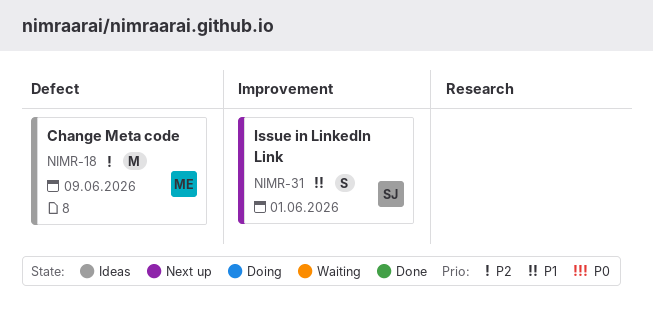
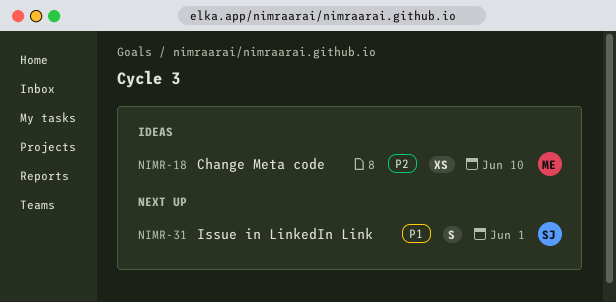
NIMR-18, estimate: M -> XS
NIMR-18, due: Jun 9 -> Jun 10

